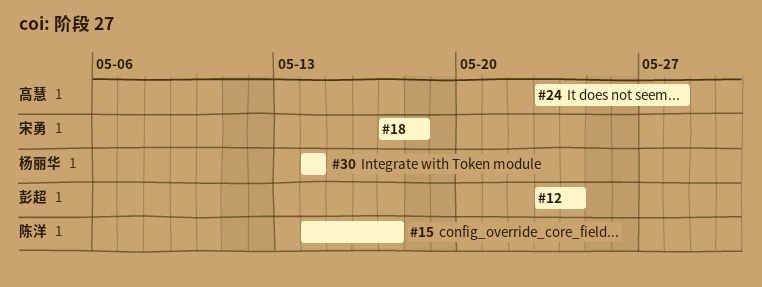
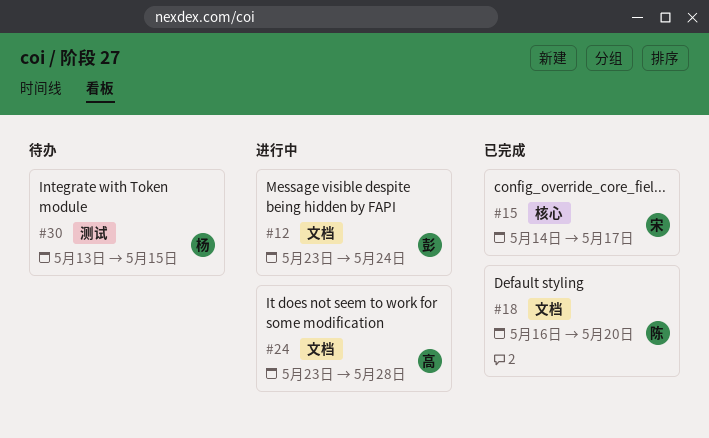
#15, owner: 陈洋 -> 宋勇
#18, owner: 宋勇 -> 陈洋
#18, start: May 17 -> May 16
#18, due: May 18 -> May 20
#30, start: May 14 -> May 13
#30, due: May 14 -> May 15

